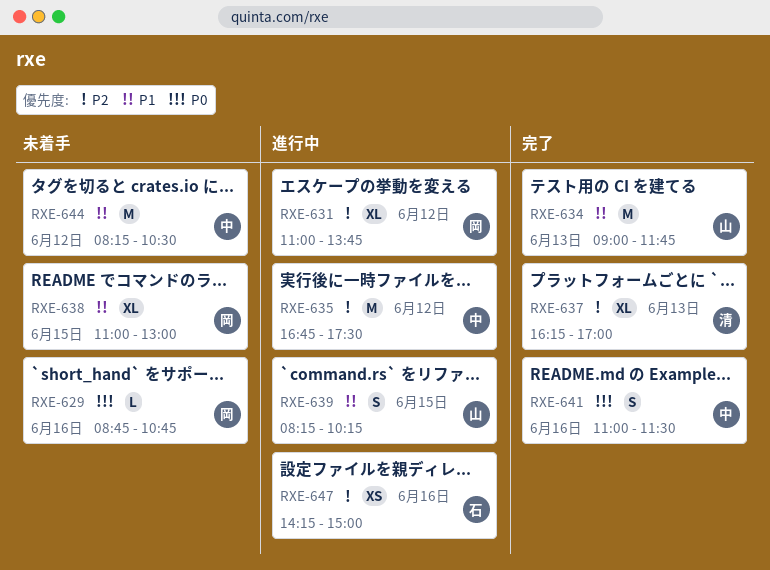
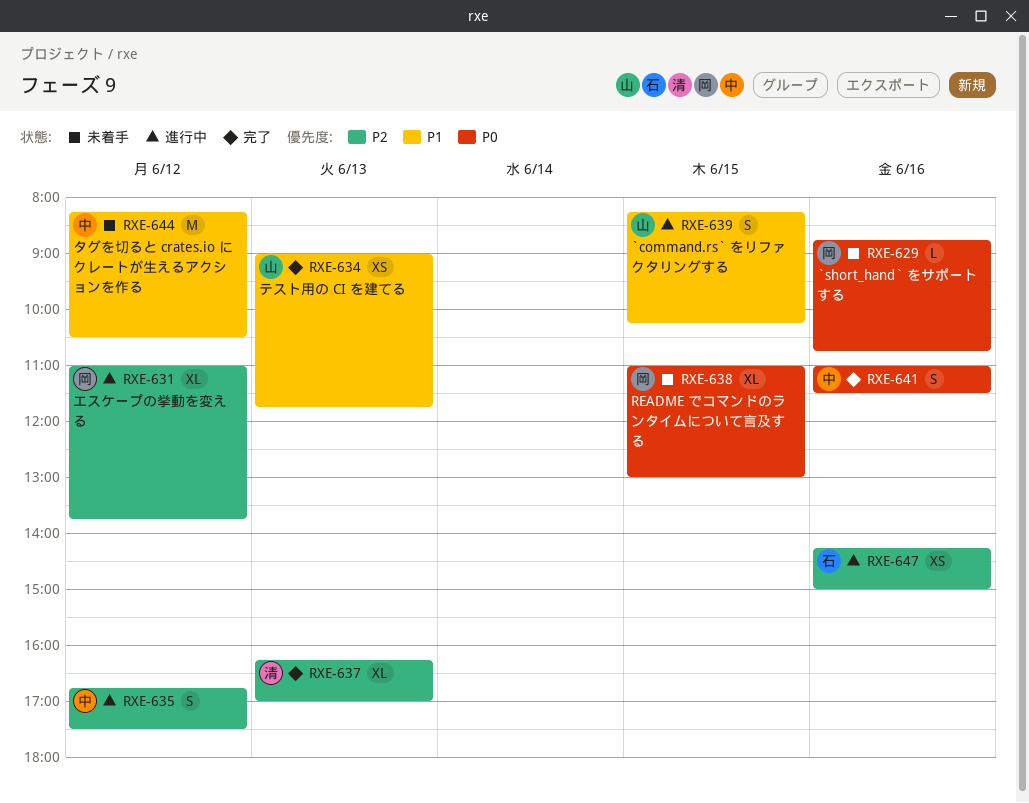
RXE-634, estimate: M -> XS
RXE-635, estimate: M -> S
RXE-638, priority: P1 -> P0

